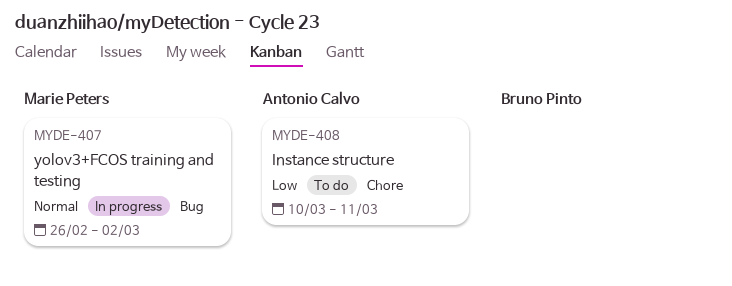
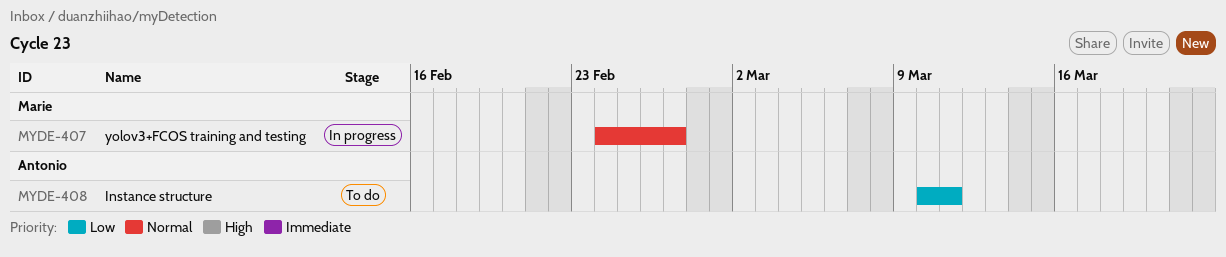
MYDE-407, start: Feb 26 -> Feb 24
MYDE-407, due: Mar 2 -> Feb 27

